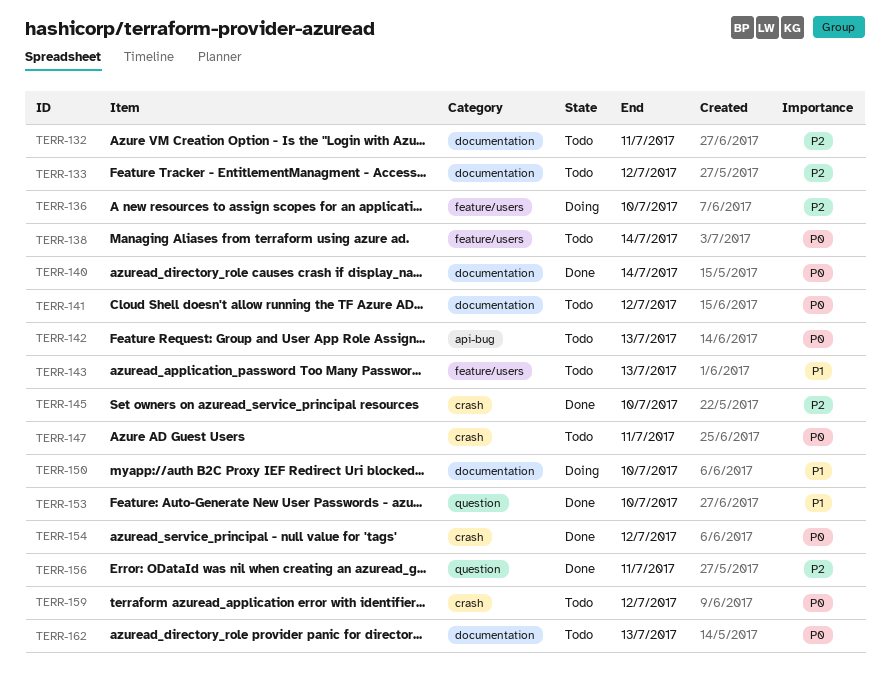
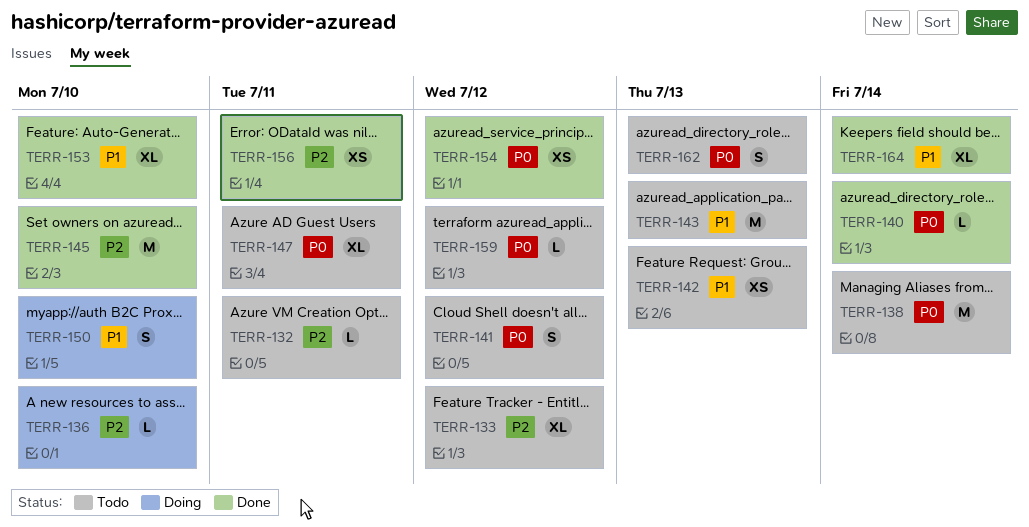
TERR-142, priority: P0 -> P1
TERR-164: none -> present

